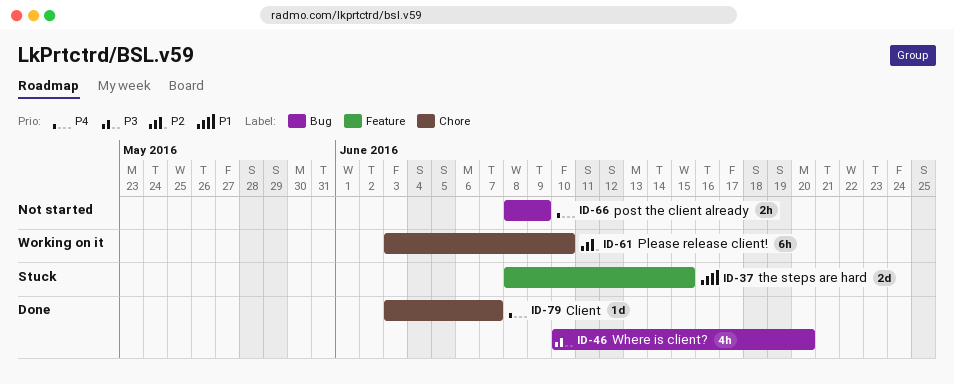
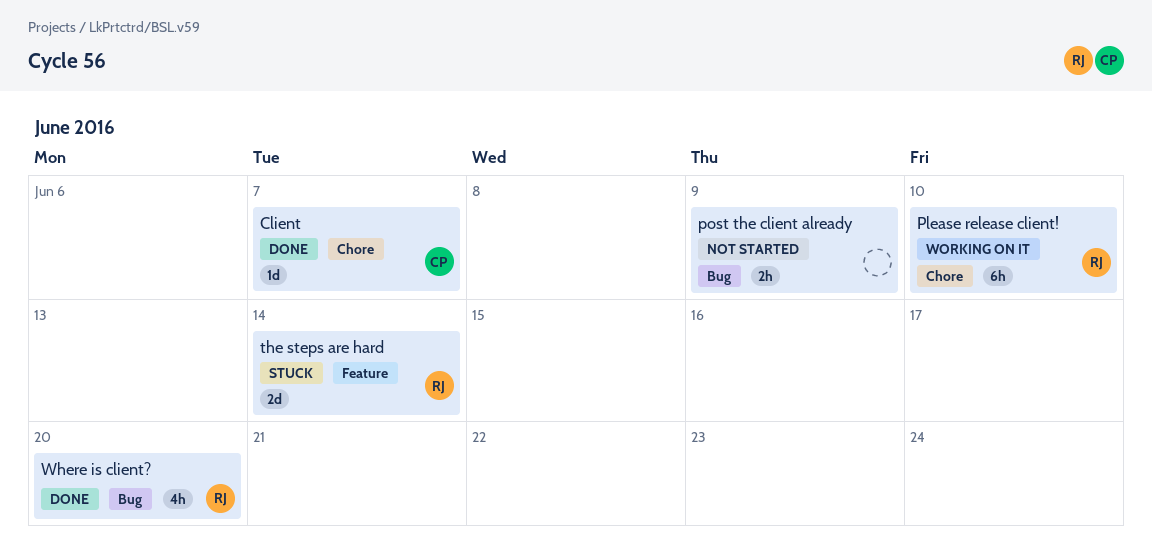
the steps are hard, due: Jun 15 -> Jun 14

